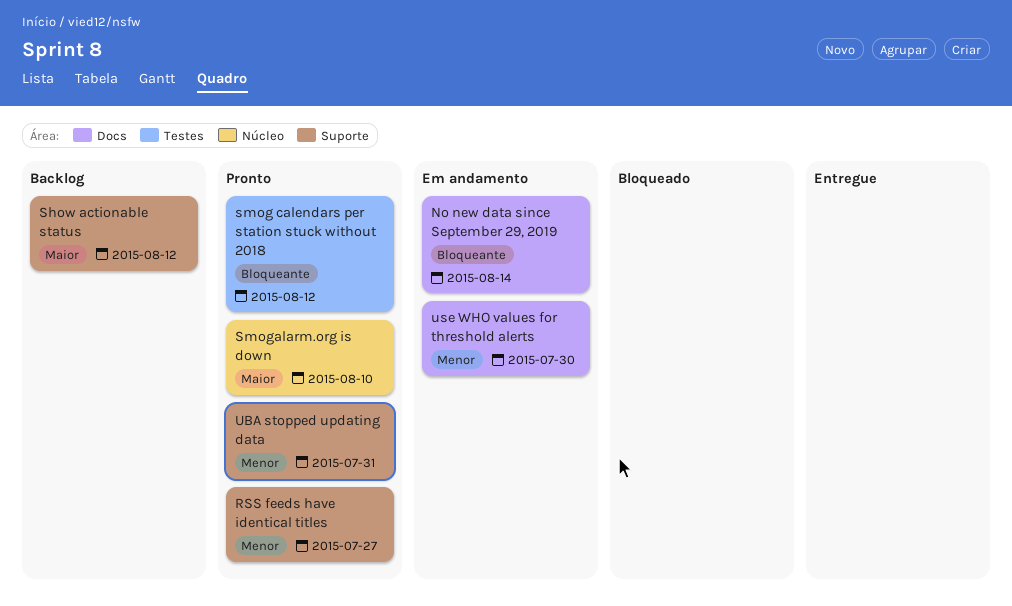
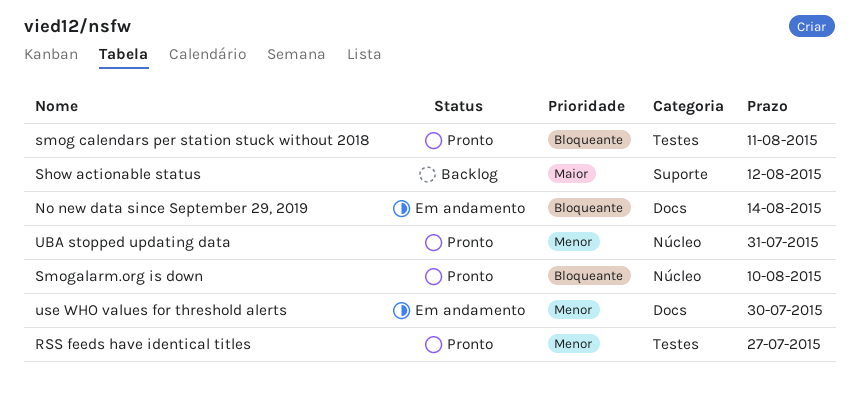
RSS feeds have identical titles, label: Suporte -> Testes
smog calendars per station stuck without 2018, due: Aug 12 -> Aug 11
Smogalarm.org is down, priority: Maior -> Bloqueante
UBA stopped updating data, label: Suporte -> Núcleo

